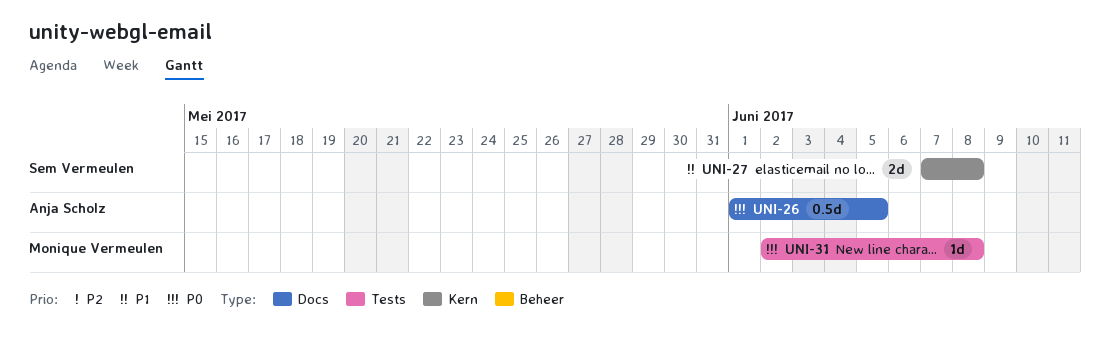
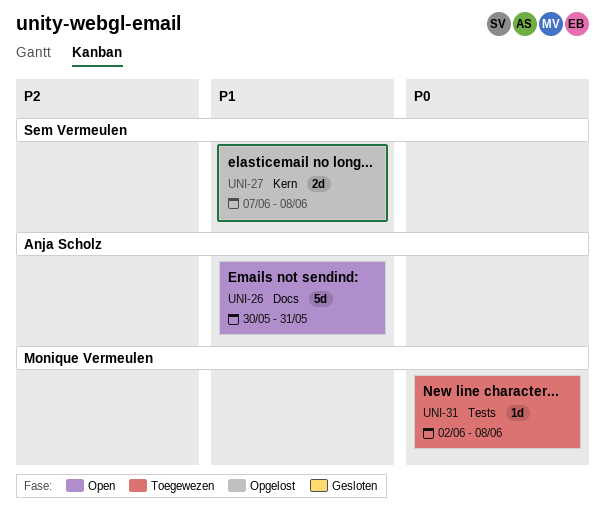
UNI-26, priority: P0 -> P1
UNI-26, estimate: 0.5d -> 5d
UNI-26, start: Jun 1 -> May 30
UNI-26, due: Jun 5 -> May 31

